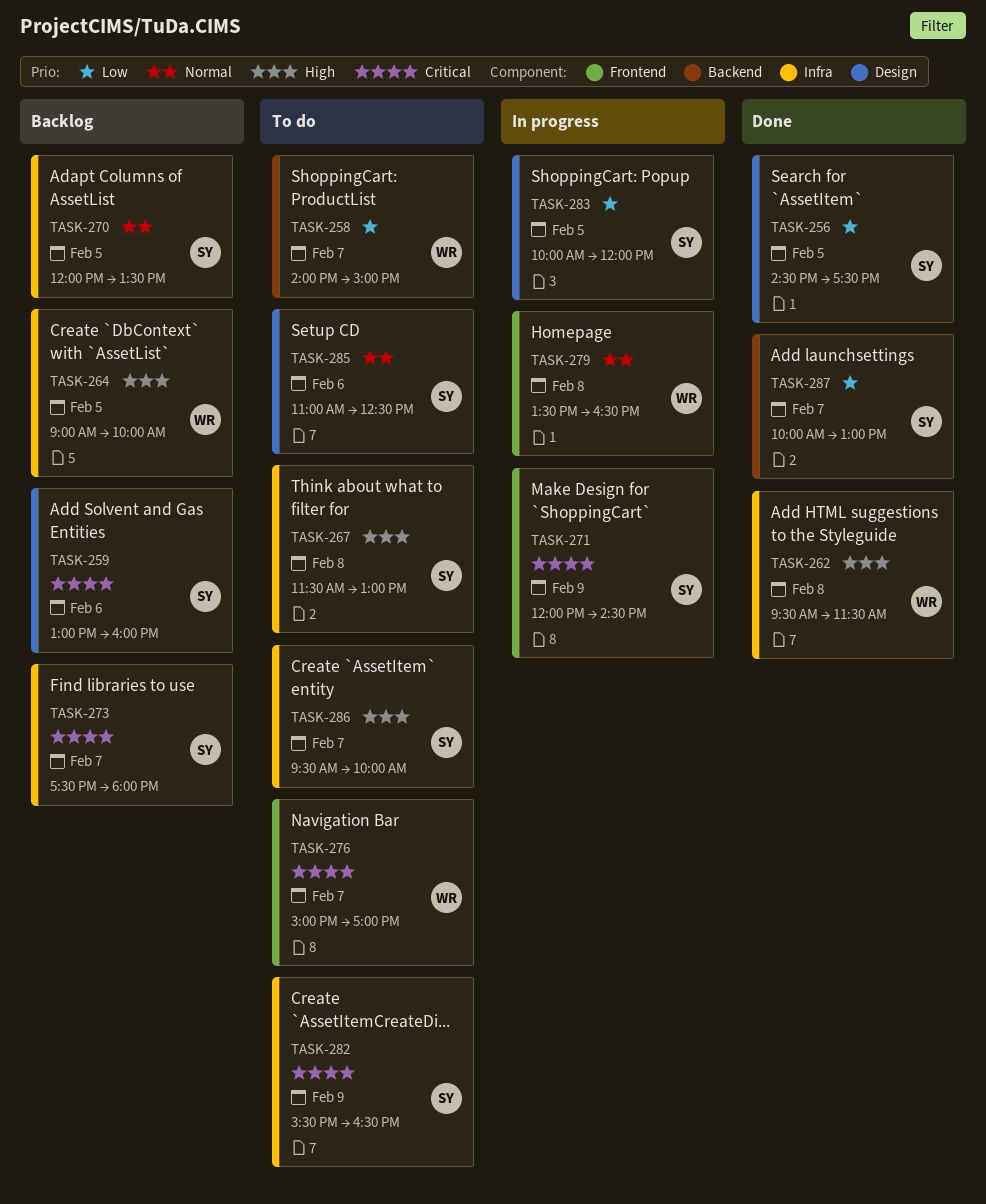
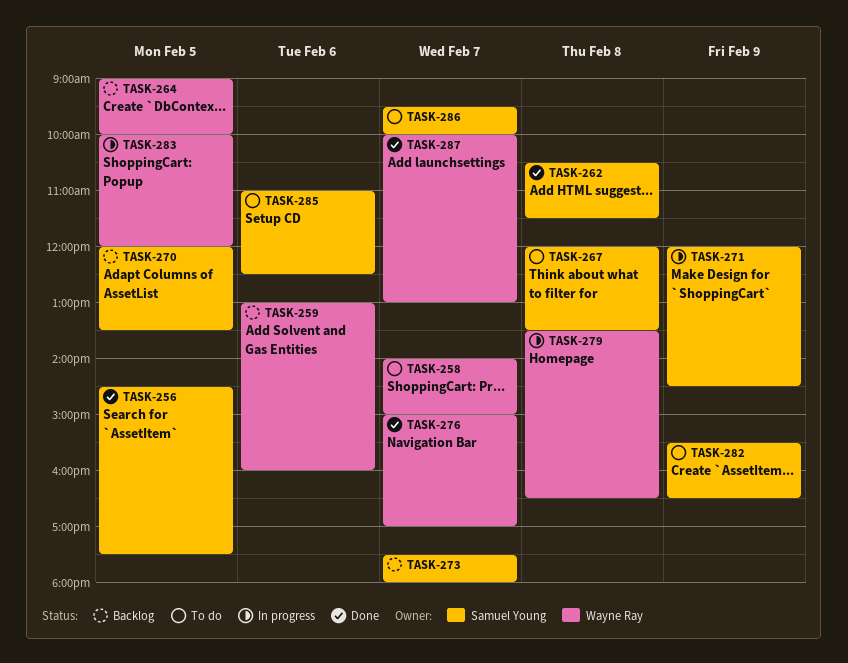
TASK-259, owner: Samuel Young -> Wayne Ray
TASK-262, owner: Wayne Ray -> Samuel Young
TASK-262, begins: 09:30 -> 10:30
TASK-267, begins: 11:30 -> 12:00
TASK-267, ends: 13:00 -> 13:30
TASK-276, status: To do -> Done
TASK-283, owner: Samuel Young -> Wayne Ray
TASK-287, owner: Samuel Young -> Wayne Ray

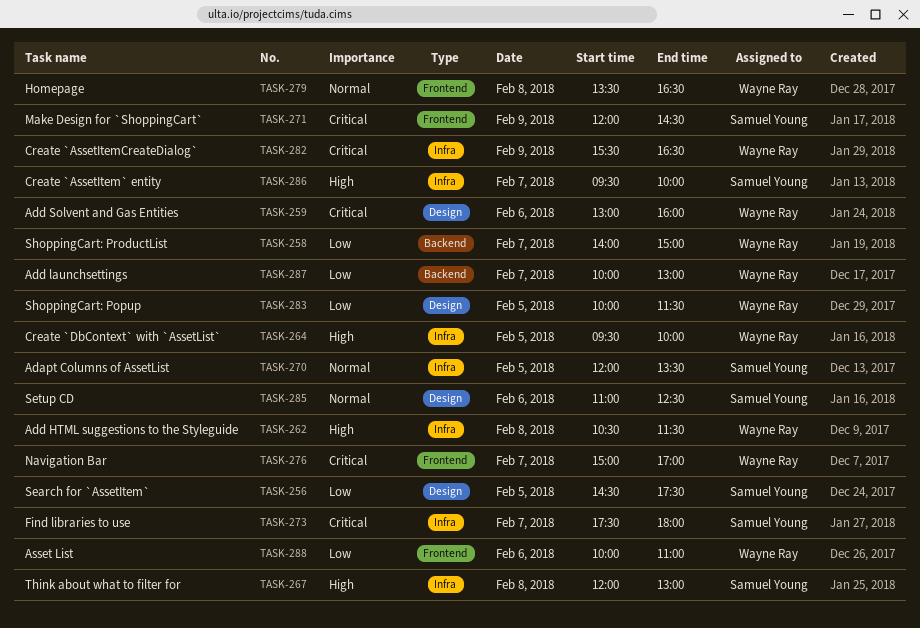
TASK-262, owner: Samuel Young -> Wayne Ray
TASK-264, begins: 09:00 -> 09:30
TASK-267, ends: 13:30 -> 13:00
TASK-282, owner: Samuel Young -> Wayne Ray
TASK-283, ends: 12:00 -> 11:30
TASK-288: none -> present

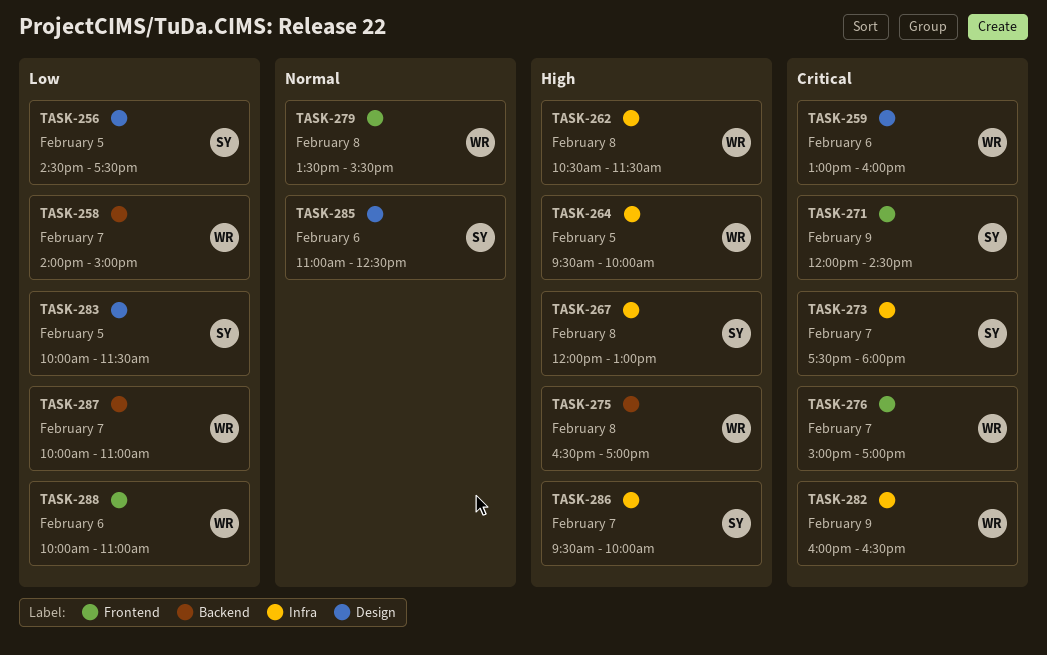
TASK-270: present -> none
TASK-275: none -> present
TASK-279, ends: 16:30 -> 15:30
TASK-282, begins: 15:30 -> 16:00
TASK-283, owner: Wayne Ray -> Samuel Young
TASK-287, ends: 13:00 -> 11:00

